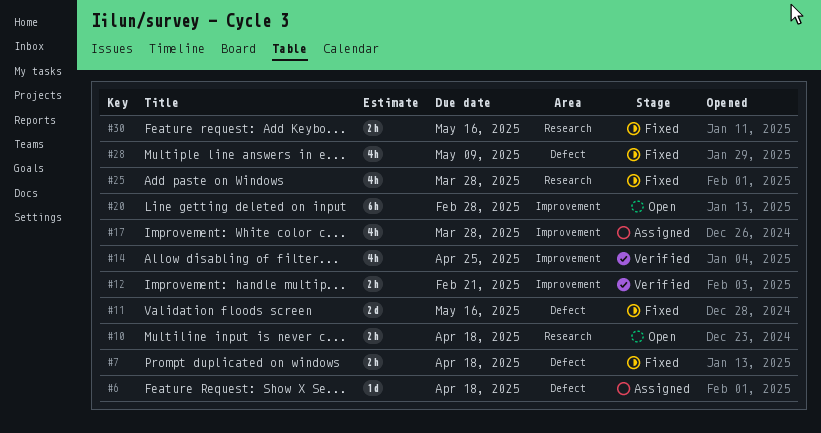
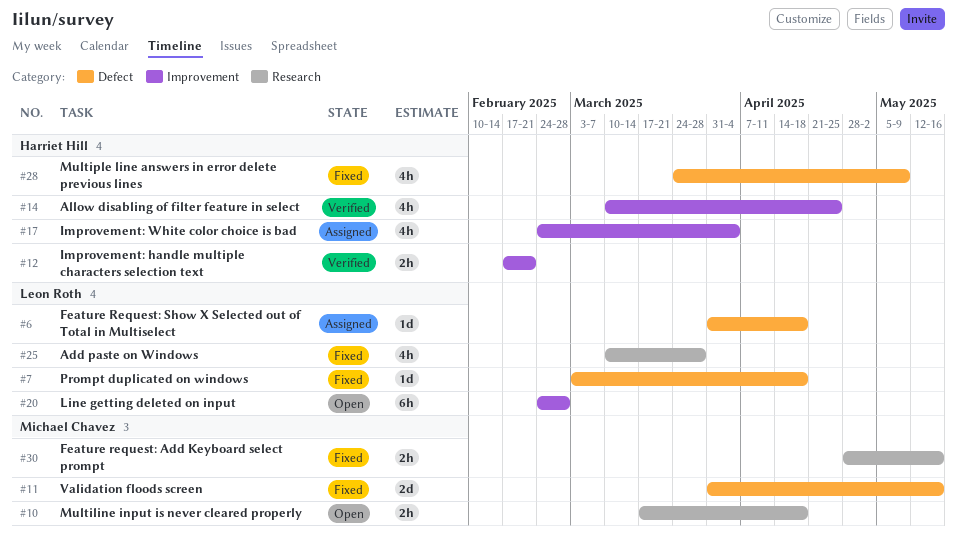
#7, estimate: 2h -> 1d
#17, due: Mar 28 -> Apr 4

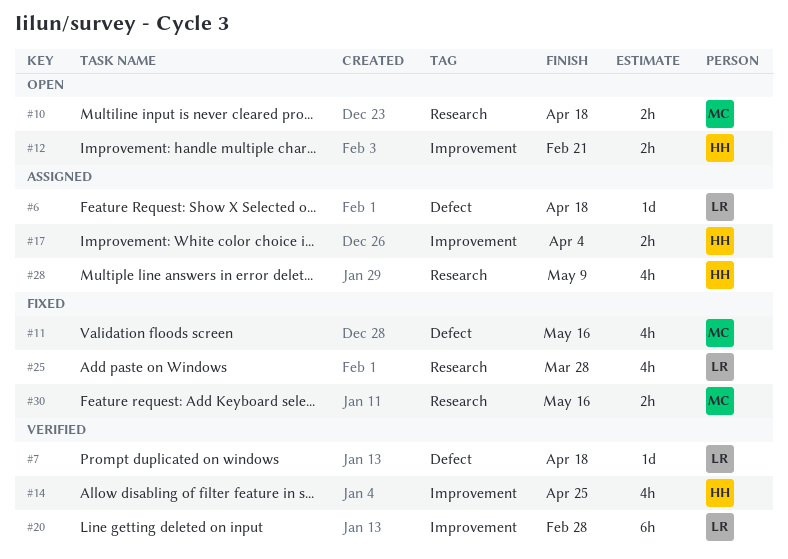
#7, status: Fixed -> Verified
#11, estimate: 2d -> 4h
#12, status: Verified -> Open
#17, estimate: 4h -> 2h
#20, status: Open -> Verified
#28, status: Fixed -> Assigned
#28, label: Defect -> Research

